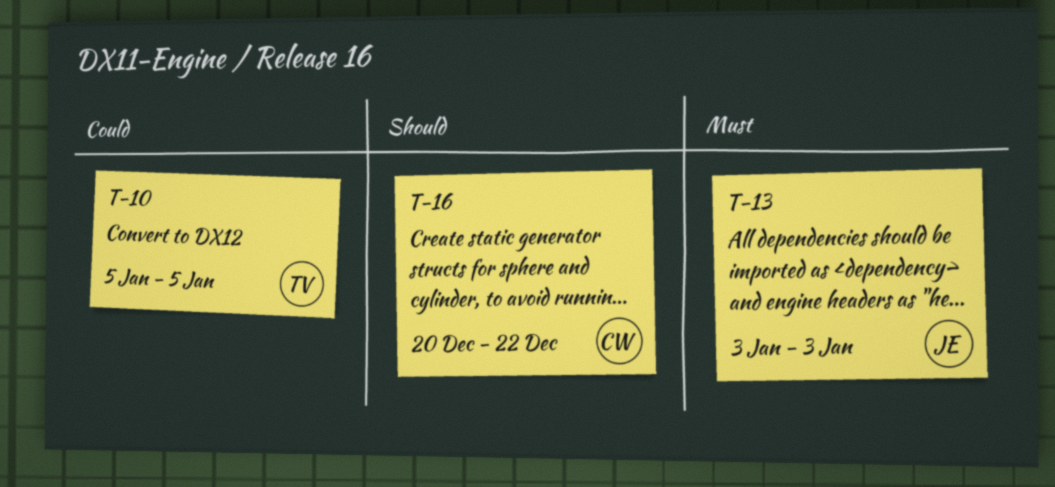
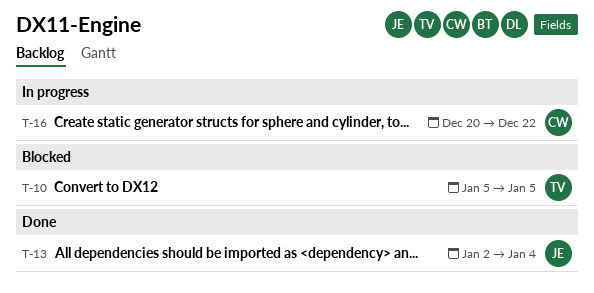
T-13, start: Jan 3 -> Jan 2
T-13, due: Jan 3 -> Jan 4

